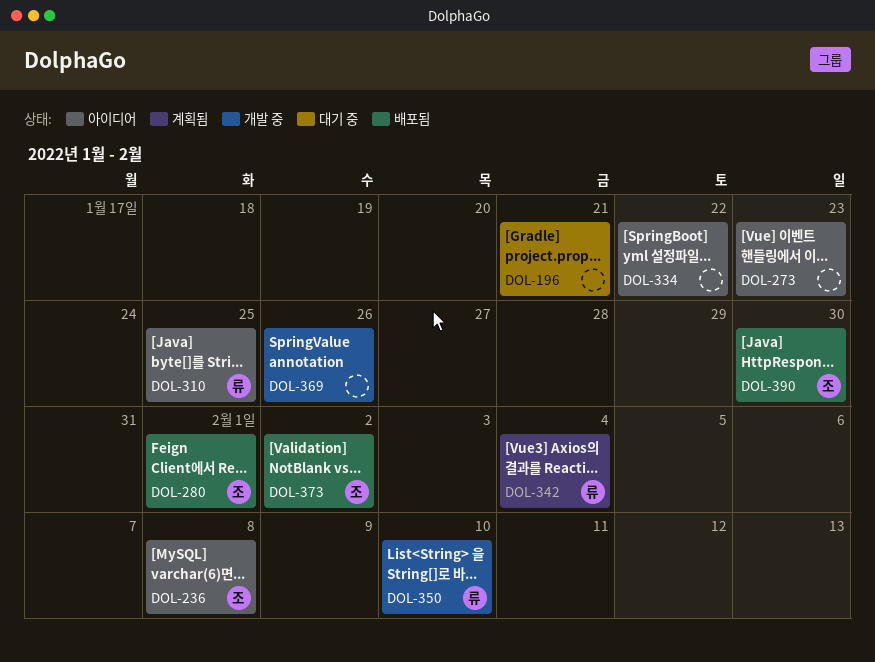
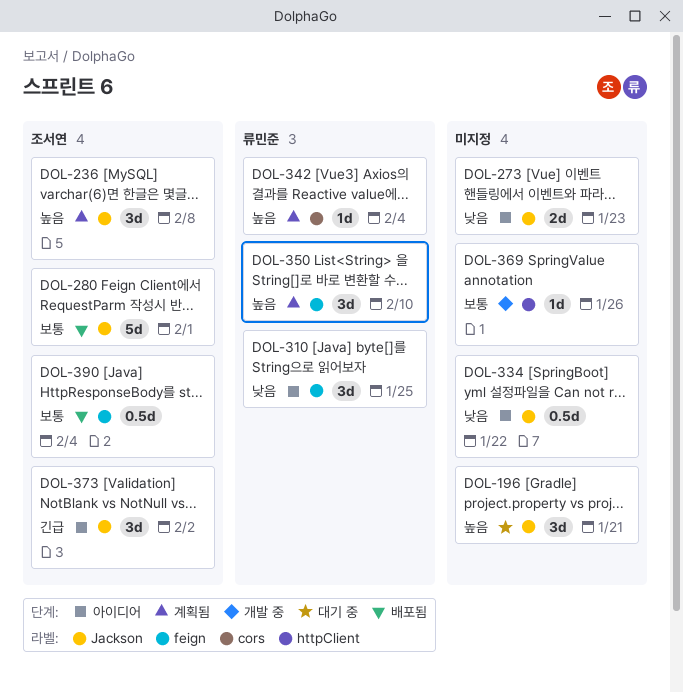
DOL-236, status: 아이디어 -> 계획됨
DOL-350, status: 개발 중 -> 계획됨
DOL-373, status: 배포됨 -> 아이디어
DOL-390, due: Jan 30 -> Feb 4

